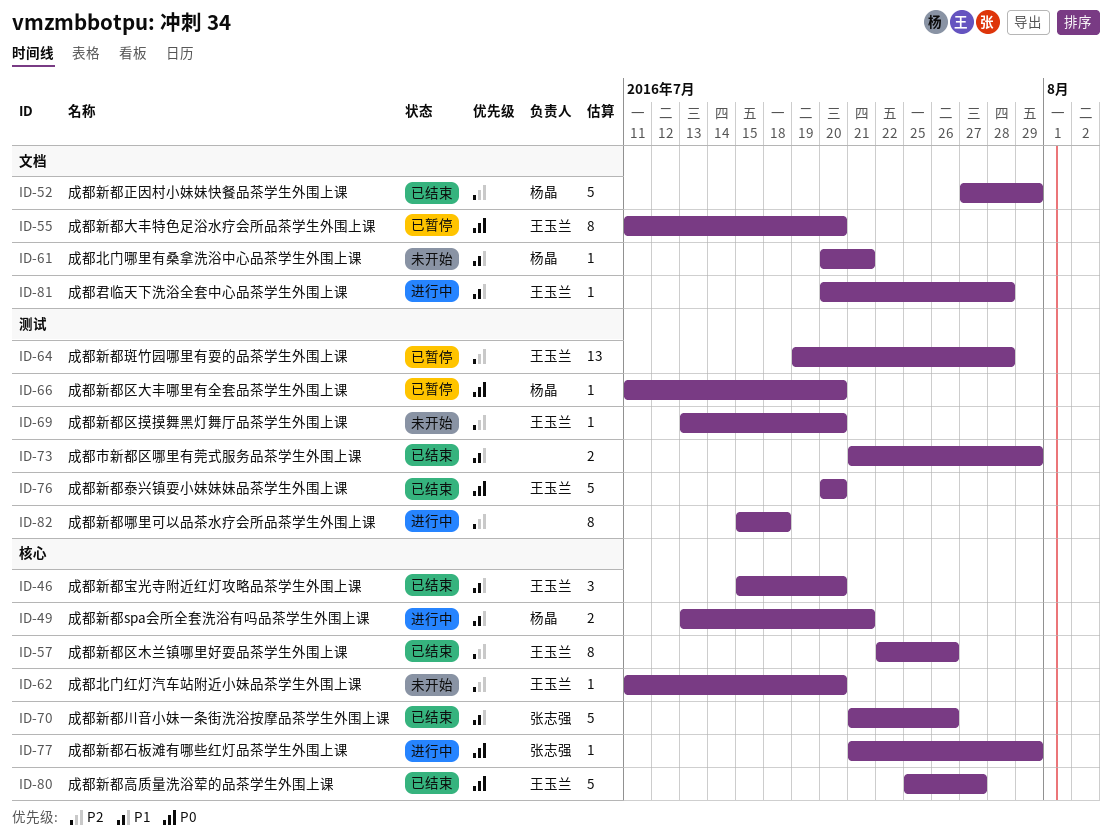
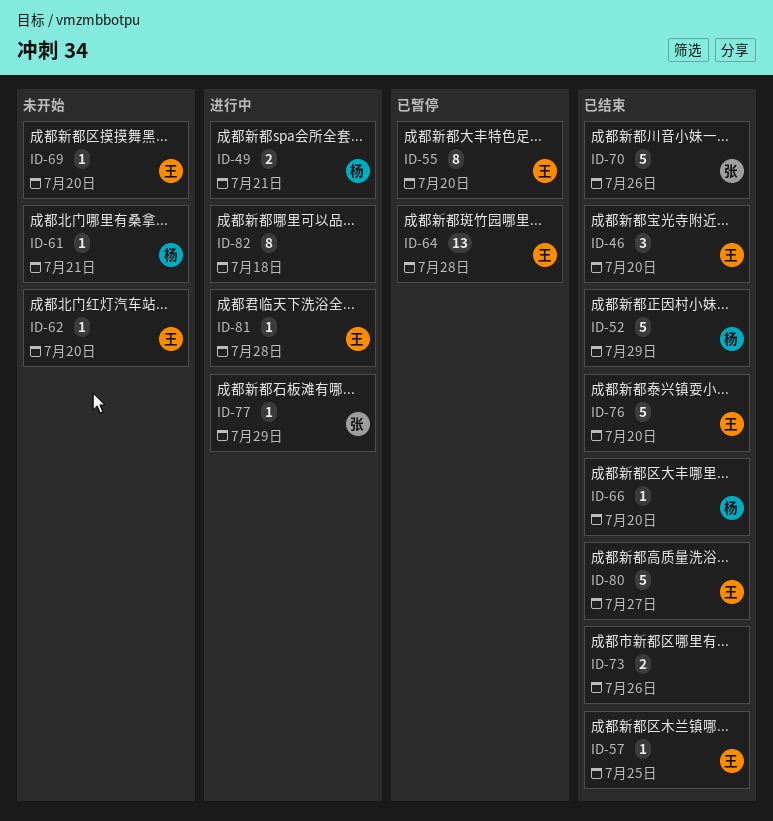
ID-57, estimate: 8 -> 1
ID-57, due: Jul 26 -> Jul 25
ID-66, status: 已暂停 -> 已结束
ID-73, due: Jul 29 -> Jul 26

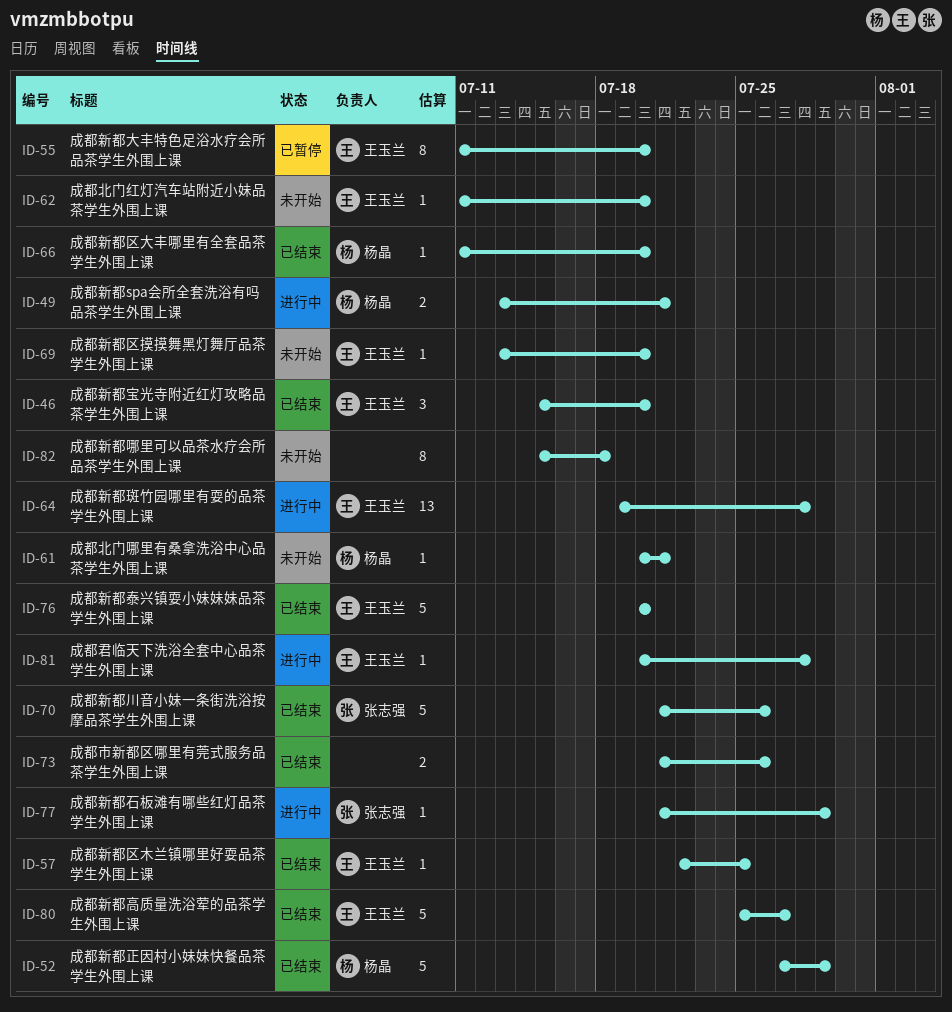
ID-64, status: 已暂停 -> 进行中
ID-82, status: 进行中 -> 未开始

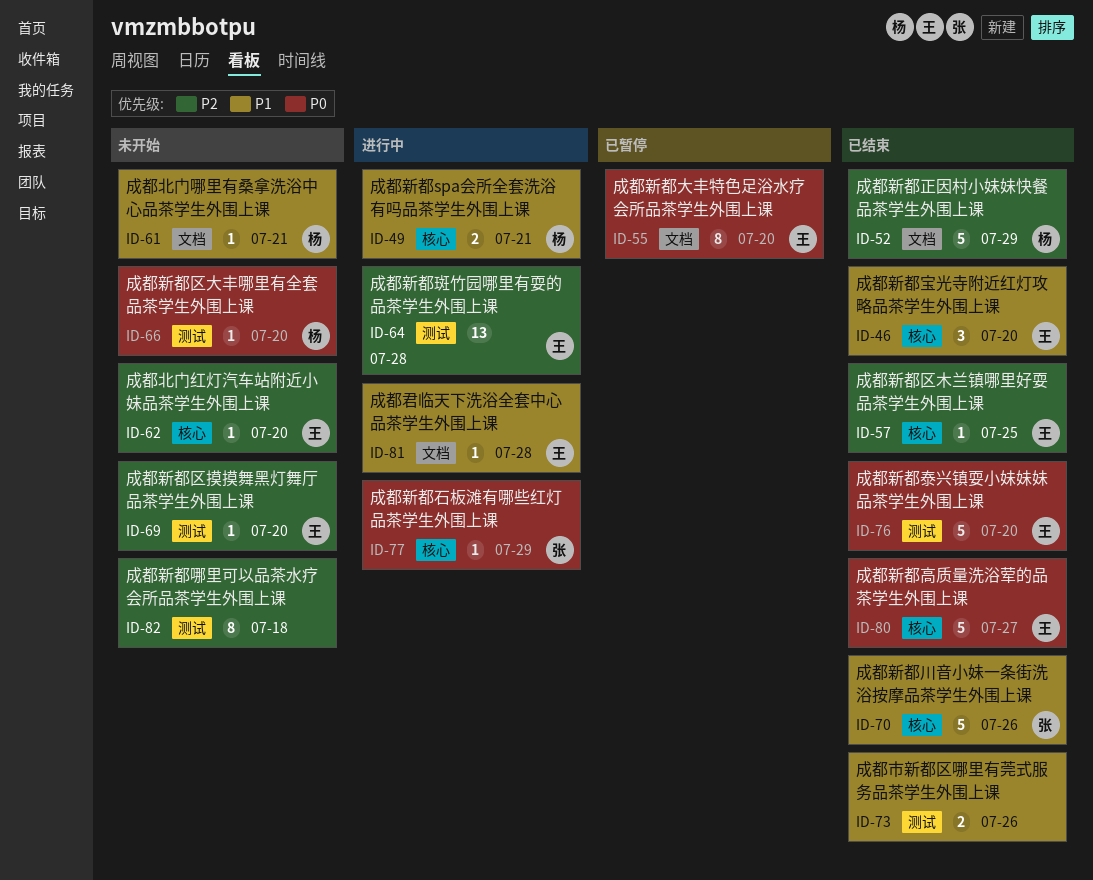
ID-66, status: 已结束 -> 未开始

